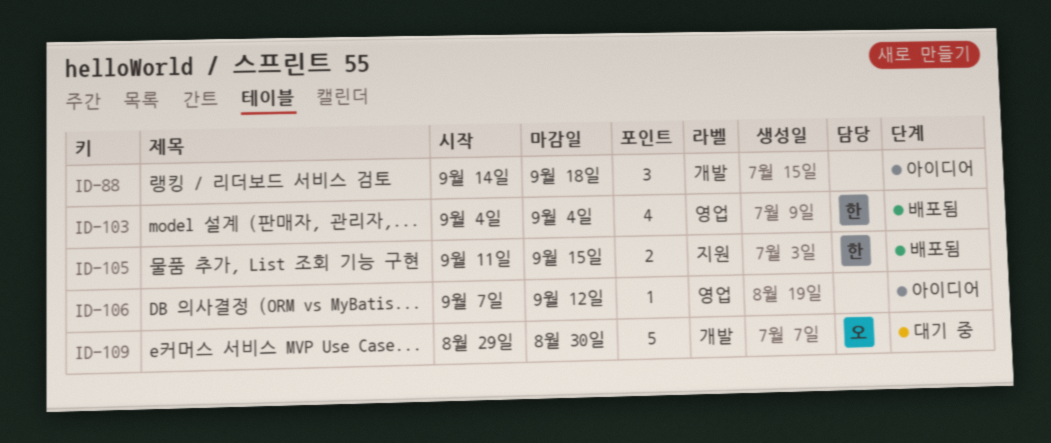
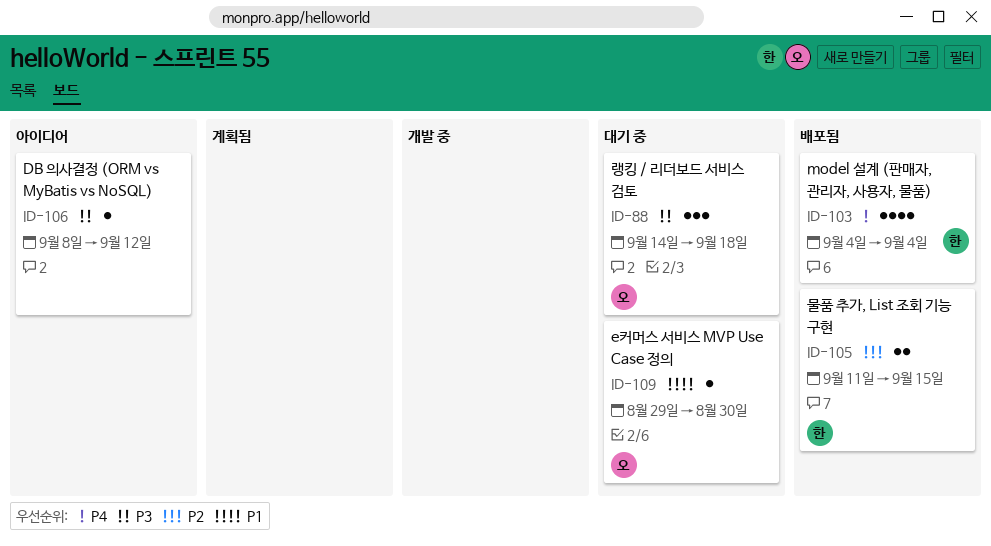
ID-88, status: 아이디어 -> 대기 중
ID-88, owner: none -> 오
ID-106, start: Sep 7 -> Sep 8
ID-109, estimate: 5 -> 1

